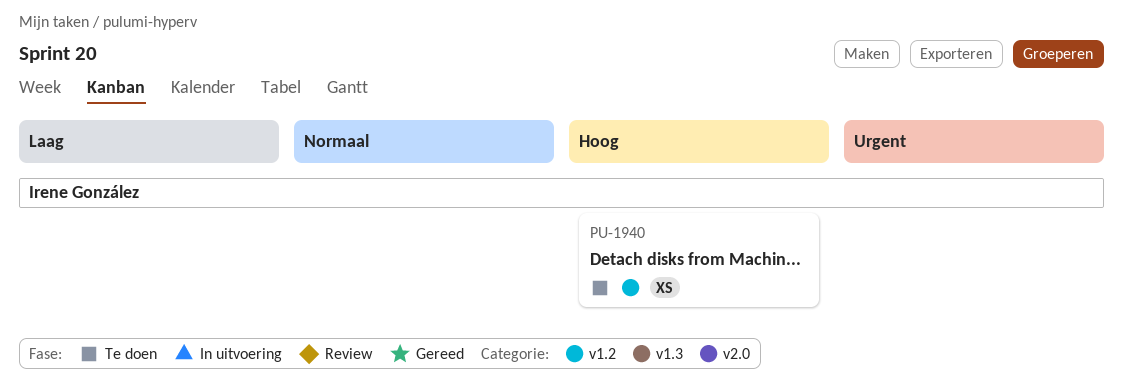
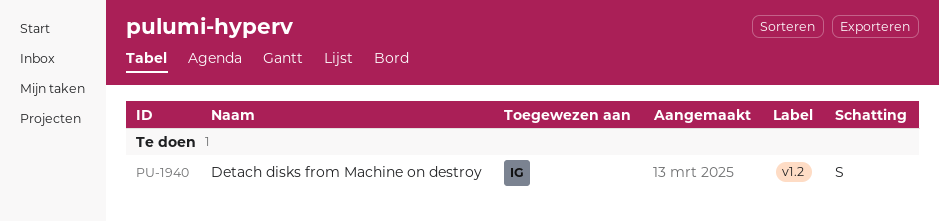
PU-1940, estimate: XS -> S

